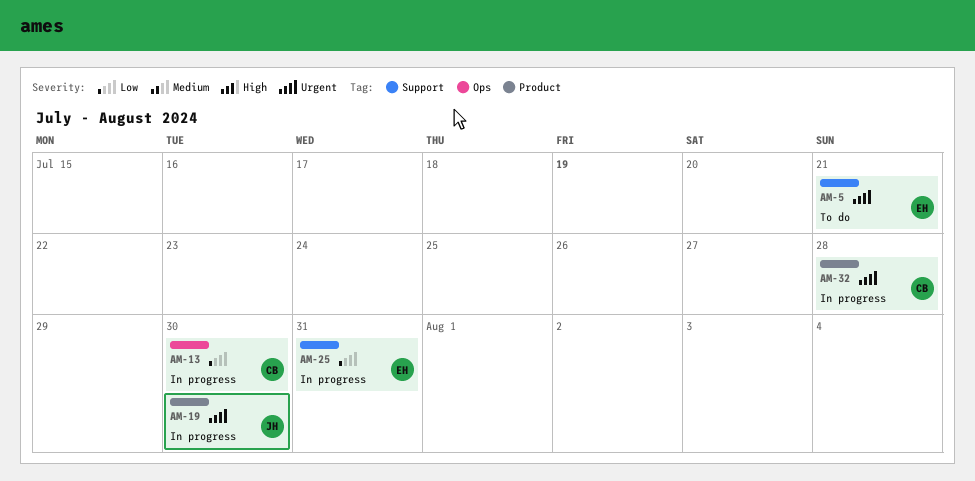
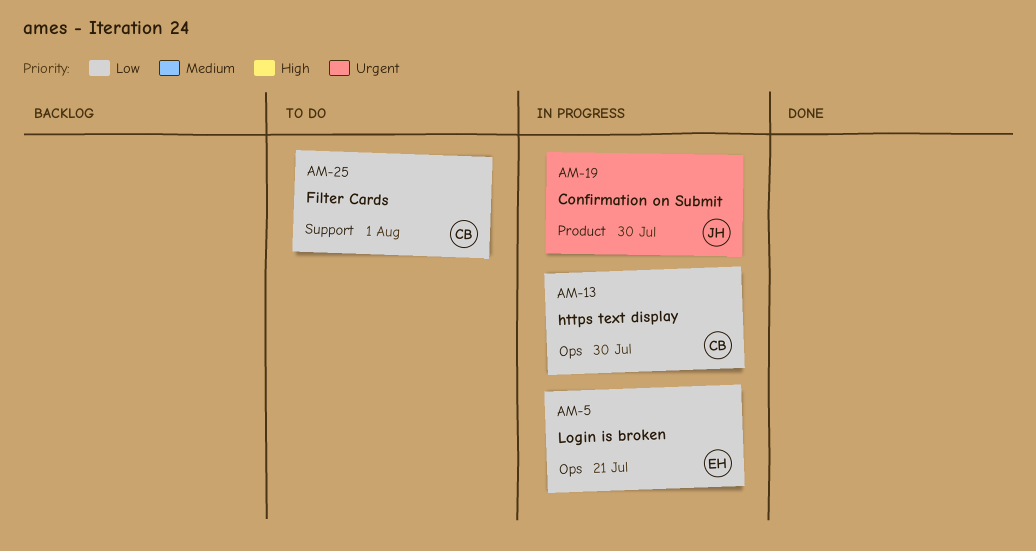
AM-5, status: To do -> In progress
AM-5, priority: Urgent -> Low
AM-5, label: Support -> Ops
AM-25, status: In progress -> To do
AM-25, owner: EH -> CB
AM-25, due: Jul 31 -> Aug 1
AM-32: present -> none

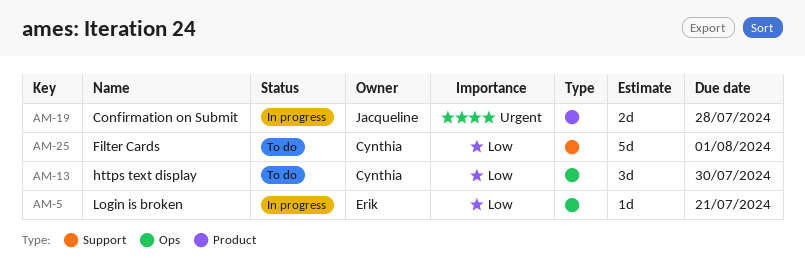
AM-13, status: In progress -> To do
AM-19, due: Jul 30 -> Jul 28

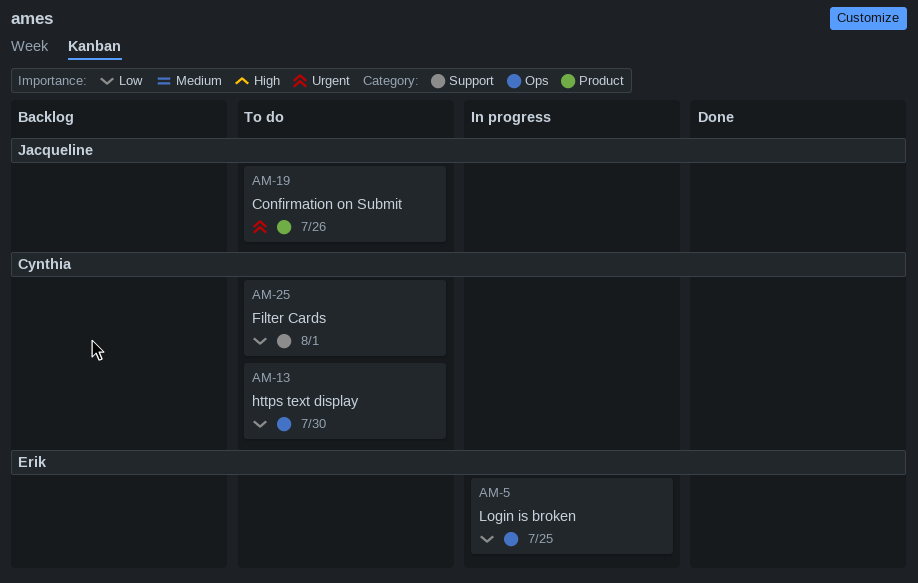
AM-5, due: Jul 21 -> Jul 25
AM-19, status: In progress -> To do
AM-19, due: Jul 28 -> Jul 26

